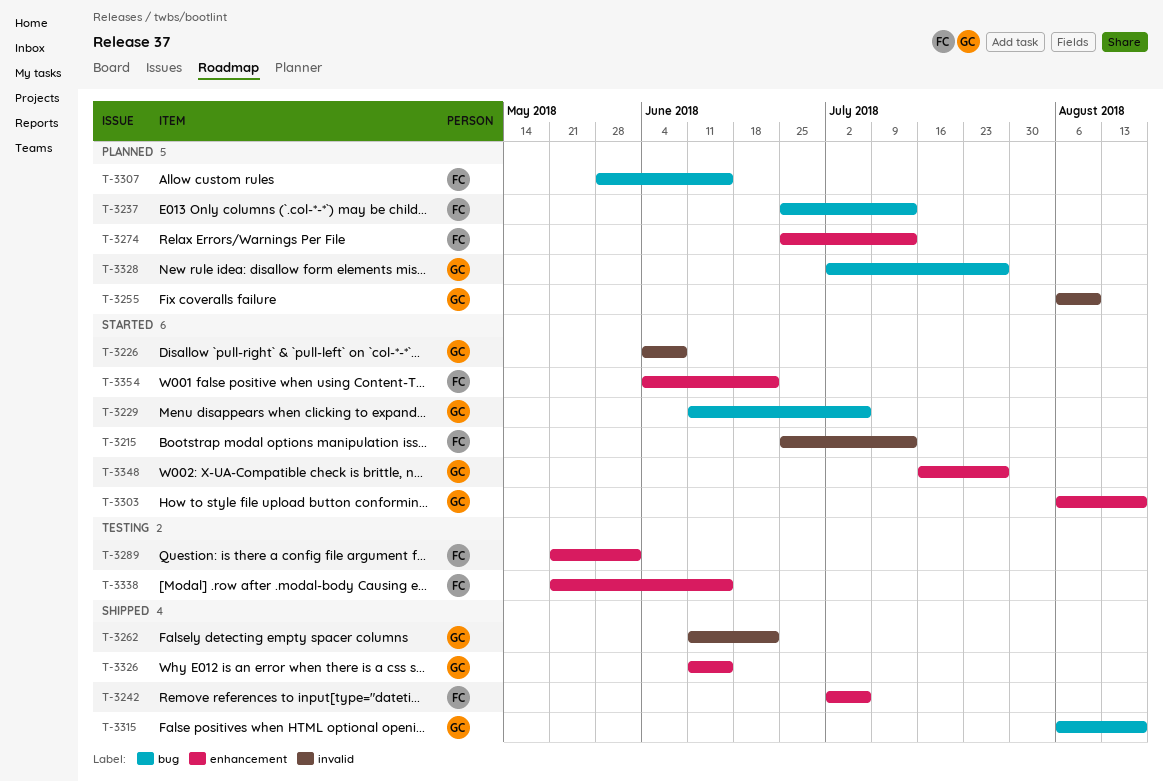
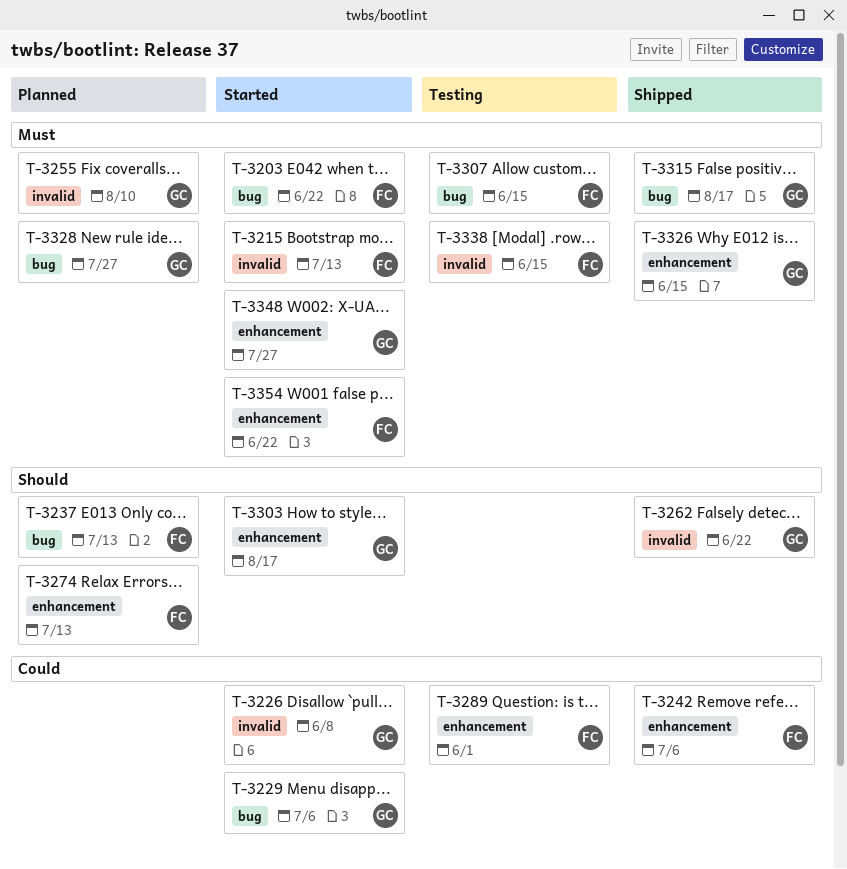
T-3203: none -> present
T-3307, status: Planned -> Testing
T-3338, label: enhancement -> invalid

